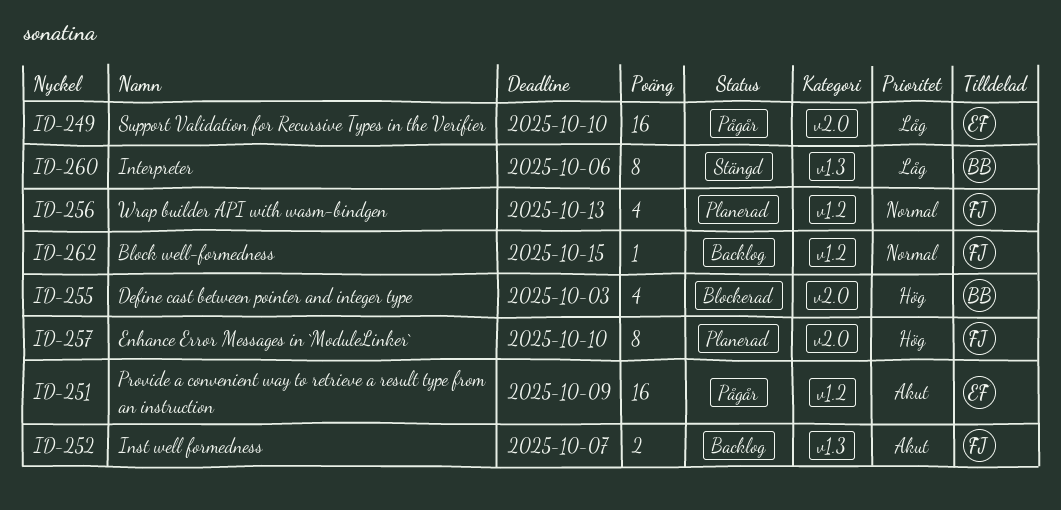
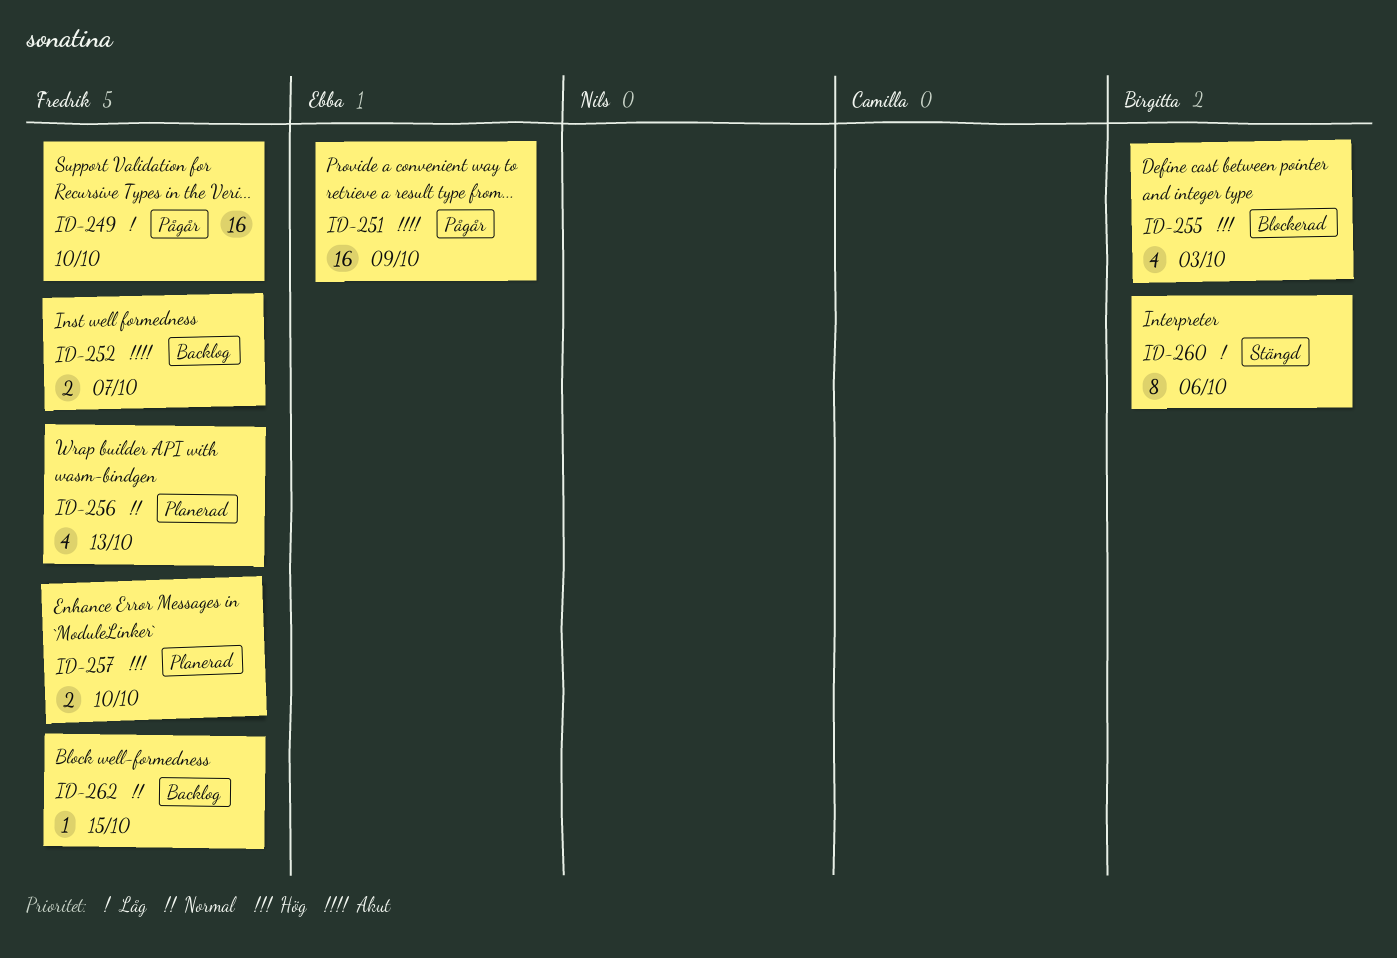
ID-249, owner: Ebba -> Fredrik
ID-257, estimate: 8 -> 2

